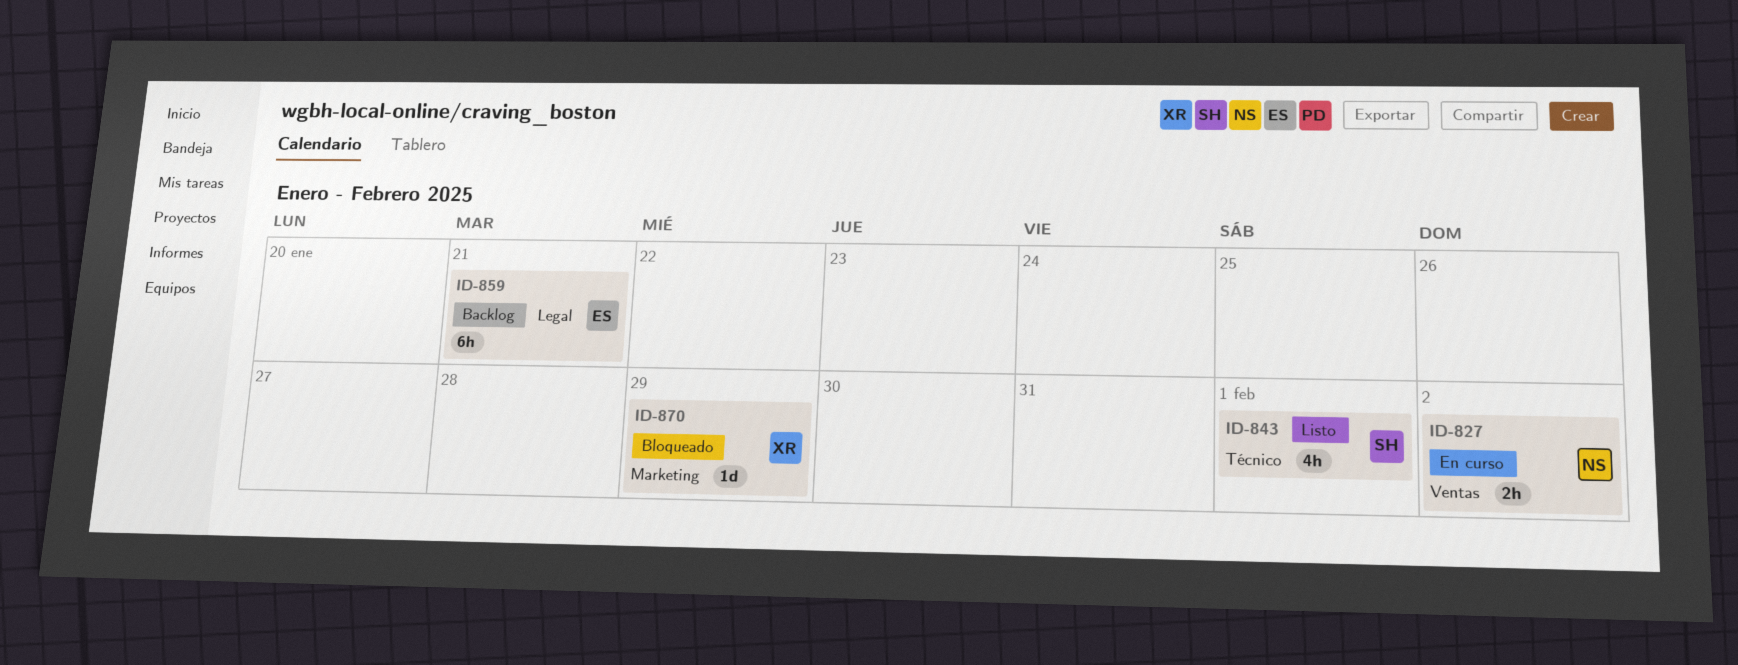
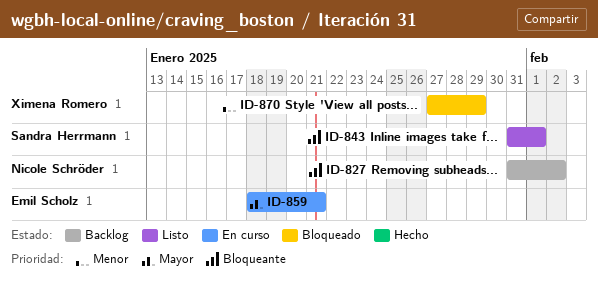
ID-827, status: En curso -> Backlog
ID-859, status: Backlog -> En curso

